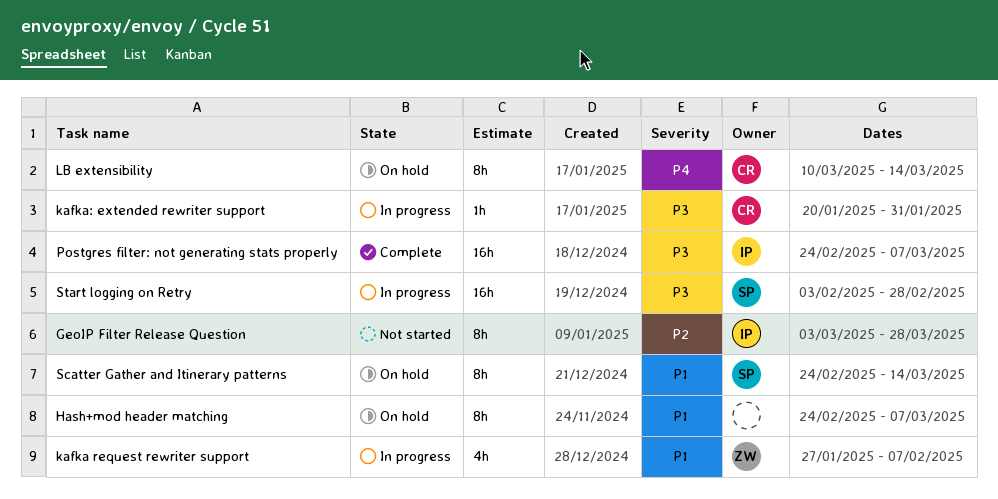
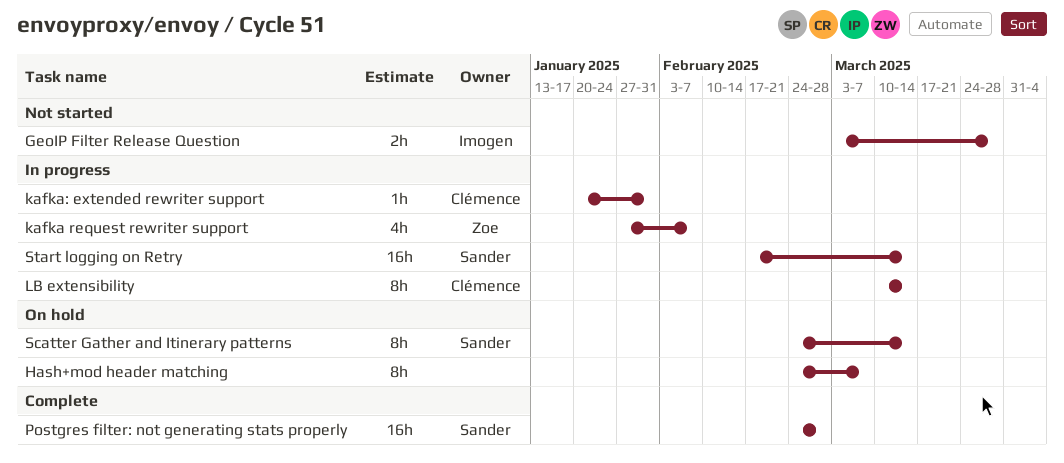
GeoIP Filter Release Question, estimate: 8h -> 2h
LB extensibility, status: On hold -> In progress
Postgres filter: not generating stats properly, owner: Imogen -> Sander
Postgres filter: not generating stats properly, due: Mar 7 -> Feb 28
Start logging on Retry, start: Feb 3 -> Feb 17
Start logging on Retry, due: Feb 28 -> Mar 14

